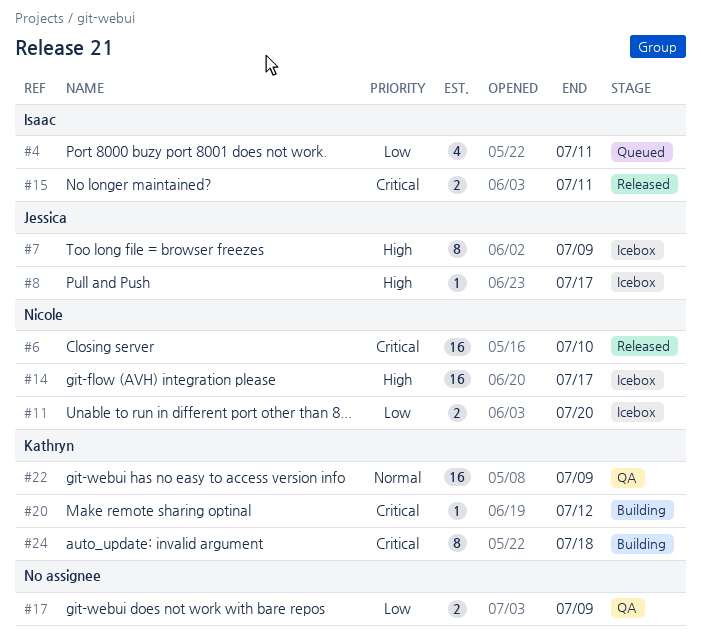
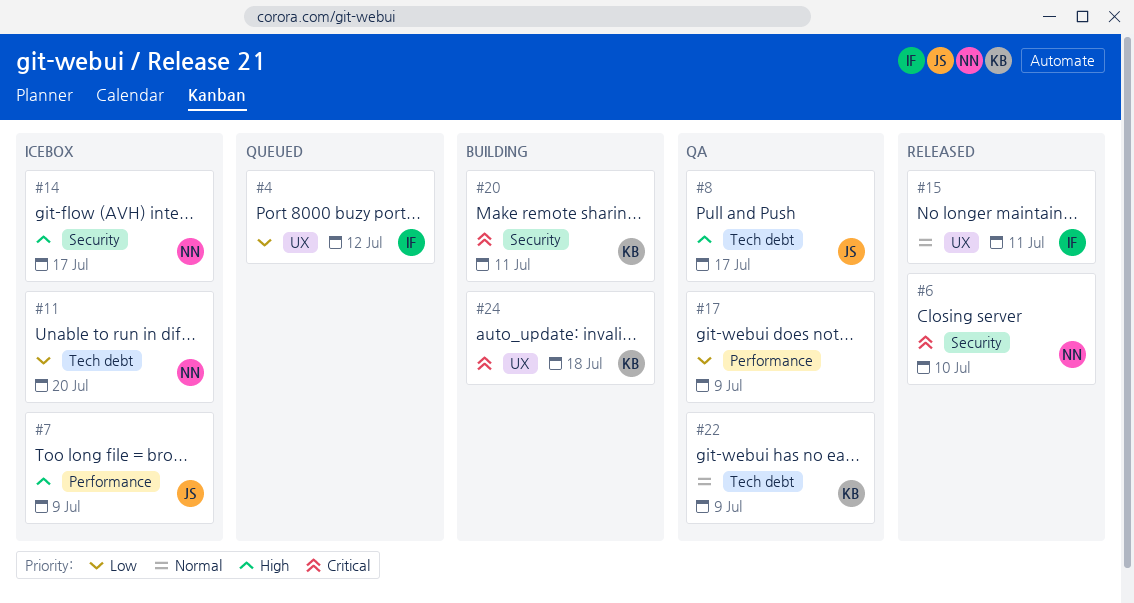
#4, due: Jul 11 -> Jul 12
#8, status: Icebox -> QA
#15, priority: Critical -> Normal
#20, due: Jul 12 -> Jul 11

